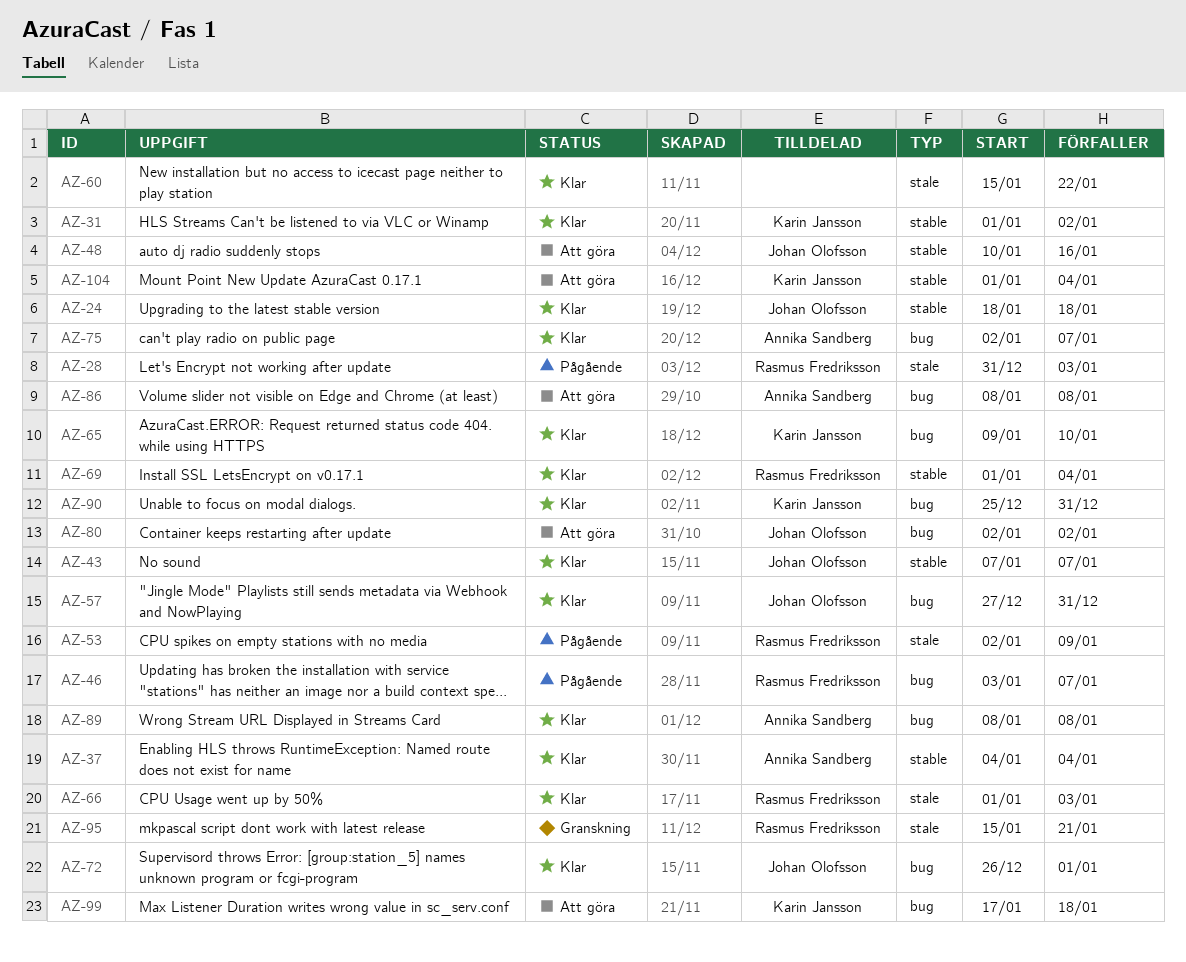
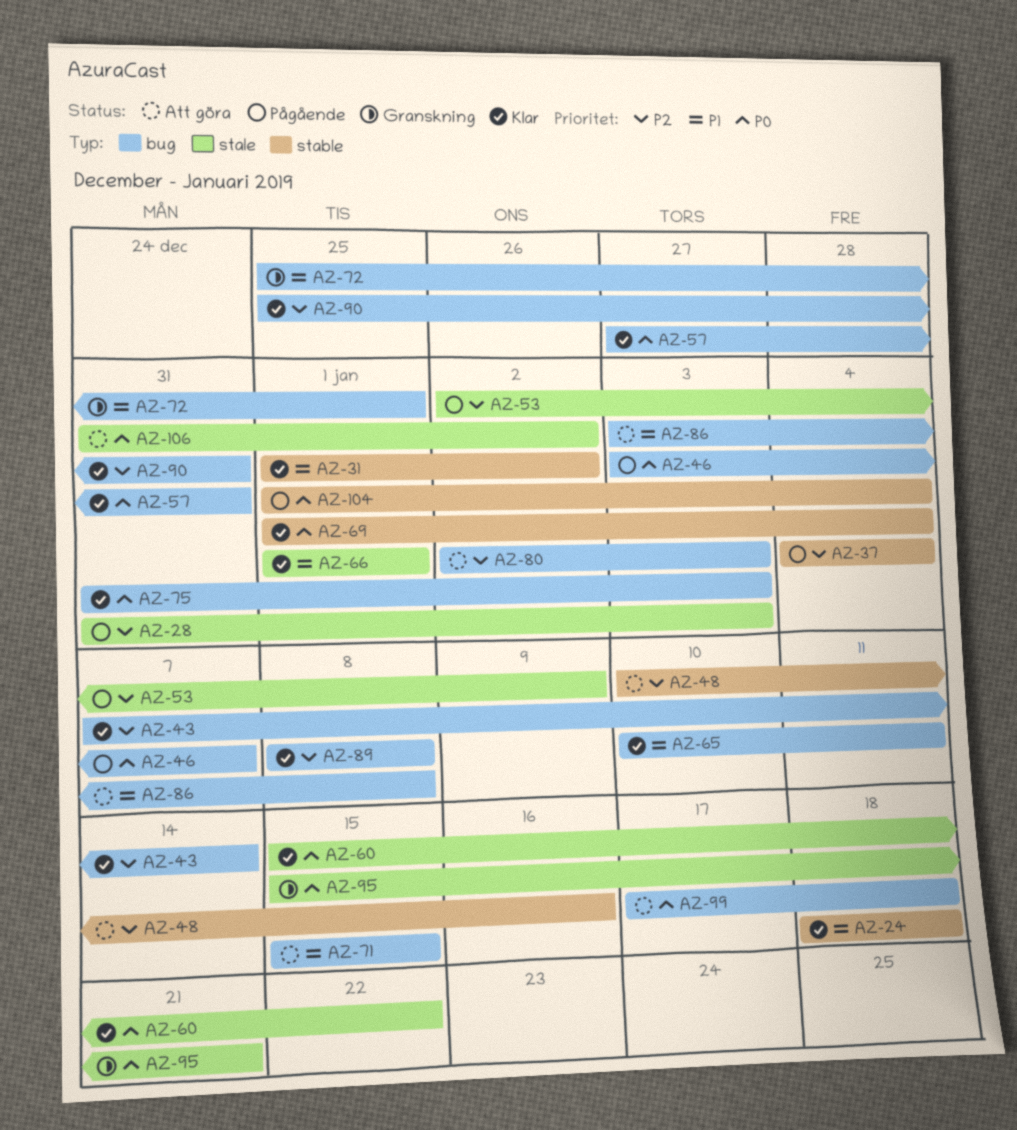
AZ-37, status: Klar -> Pågående
AZ-43, label: stable -> bug
AZ-43, due: Jan 7 -> Jan 14
AZ-65, start: Jan 9 -> Jan 10
AZ-65, due: Jan 10 -> Jan 11
AZ-66, due: Jan 3 -> Jan 1
AZ-71: none -> present
AZ-72, status: Klar -> Granskning
AZ-72, start: Dec 26 -> Dec 25
AZ-75, start: Jan 2 -> Dec 31
AZ-75, due: Jan 7 -> Jan 3
AZ-80, due: Jan 2 -> Jan 3
AZ-86, start: Jan 8 -> Jan 3
AZ-104, status: Att göra -> Pågående
AZ-106: none -> present

